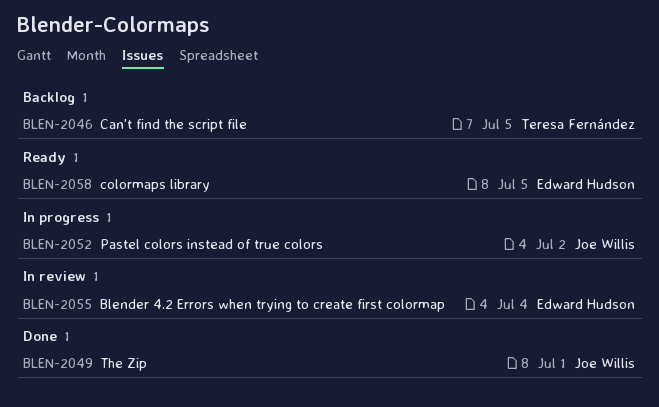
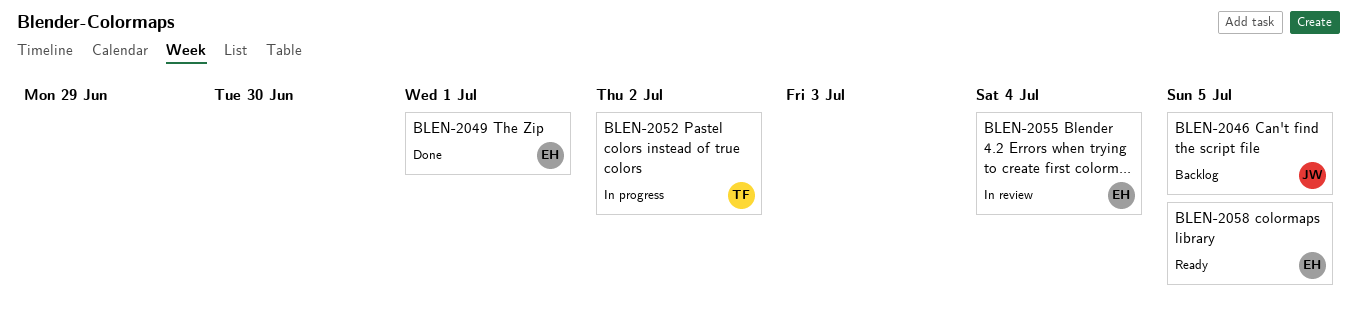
BLEN-2046, owner: Teresa Fernández -> Joe Willis
BLEN-2049, owner: Joe Willis -> Edward Hudson
BLEN-2052, owner: Joe Willis -> Teresa Fernández

